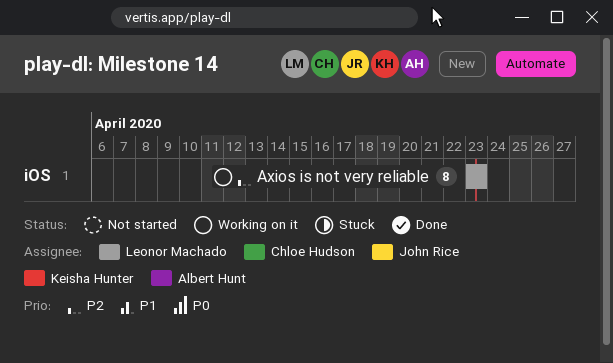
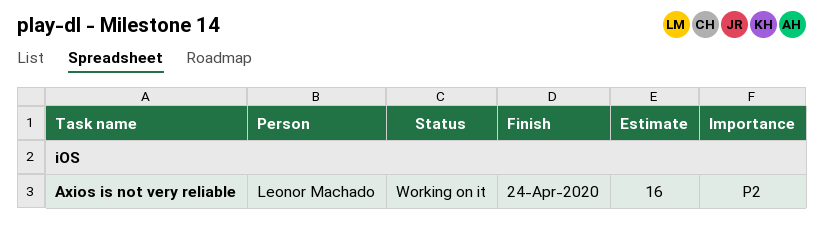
Axios is not very reliable, estimate: 8 -> 16
Axios is not very reliable, due: Apr 23 -> Apr 24

